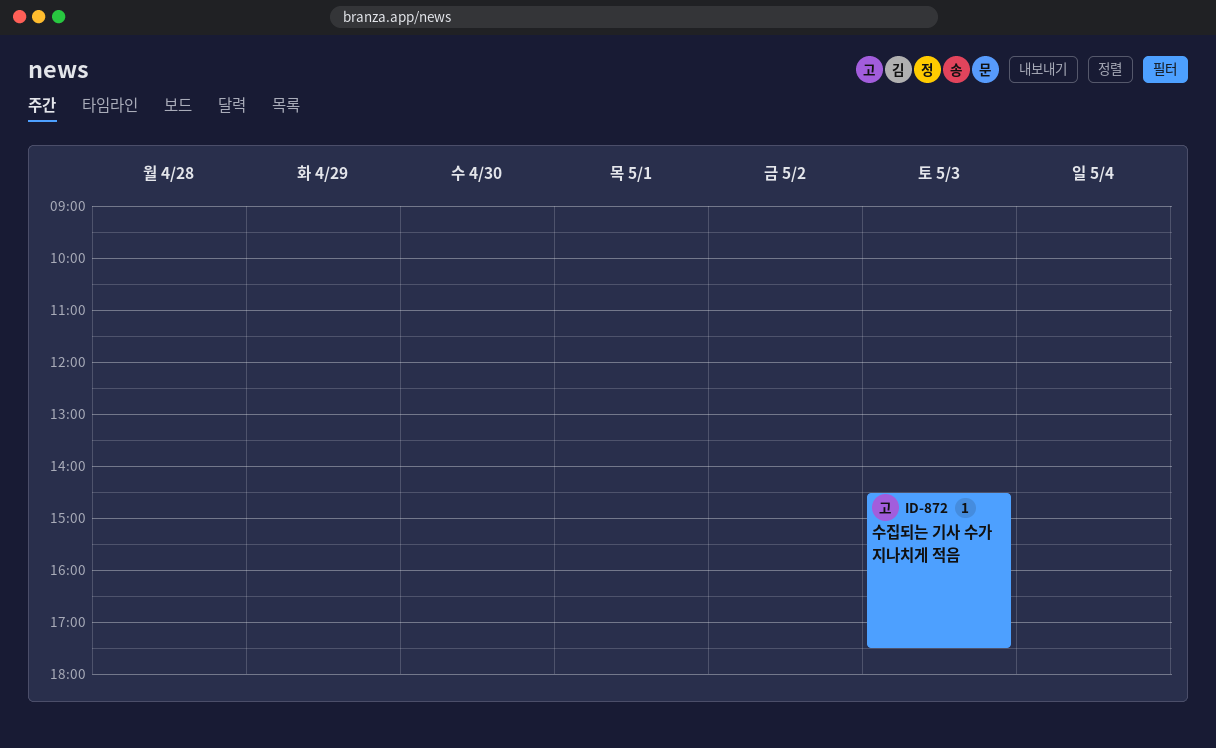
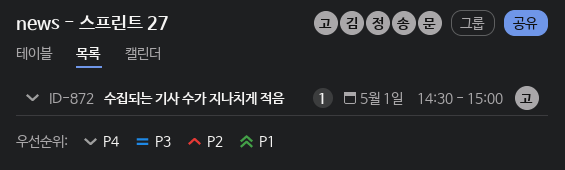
ID-872, day: May 3 -> May 1
ID-872, ends: 17:30 -> 15:00

